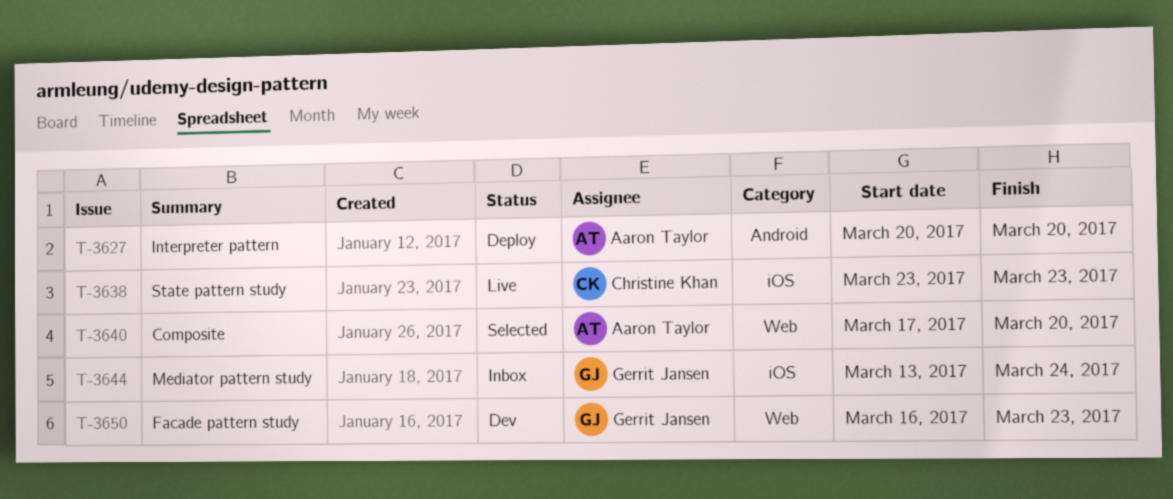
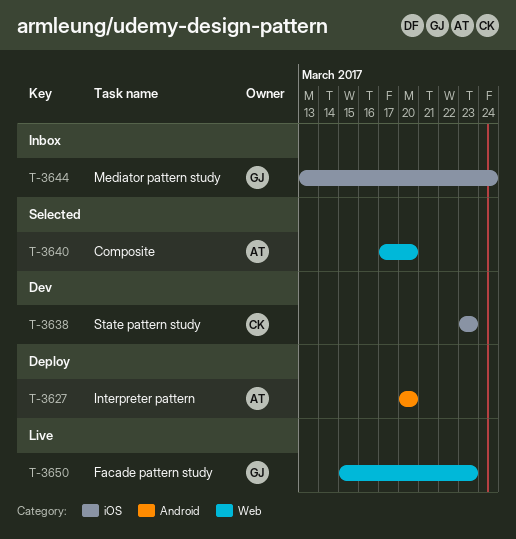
T-3638, status: Live -> Dev
T-3650, status: Dev -> Live
T-3650, start: Mar 16 -> Mar 15

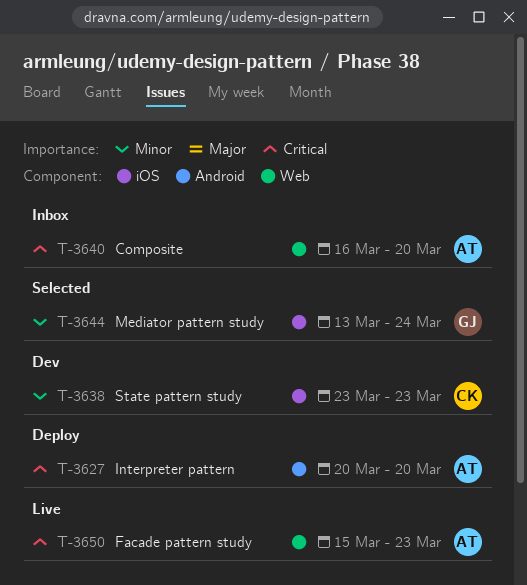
T-3640, status: Selected -> Inbox
T-3640, start: Mar 17 -> Mar 16
T-3644, status: Inbox -> Selected
T-3650, owner: GJ -> AT

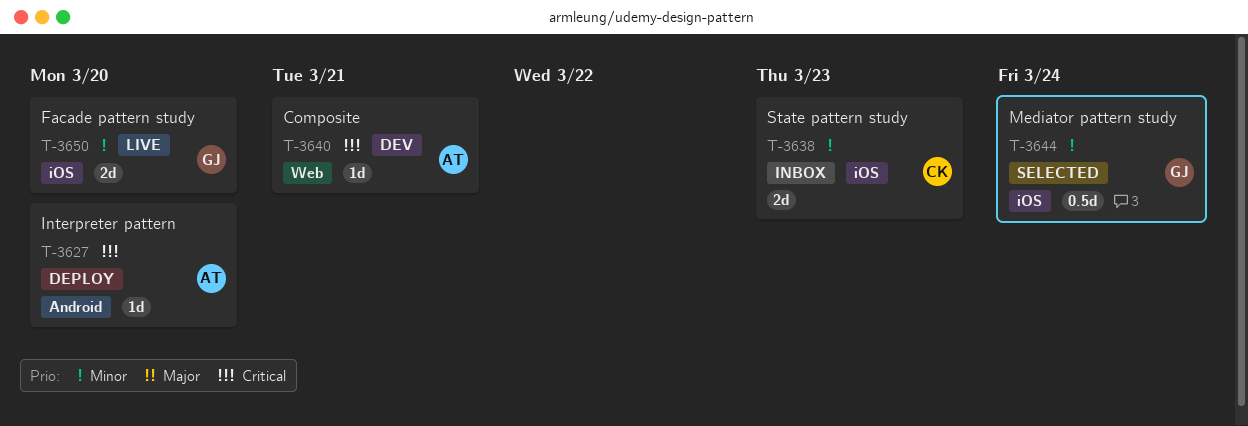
T-3638, status: Dev -> Inbox
T-3640, status: Inbox -> Dev
T-3640, due: Mar 20 -> Mar 21
T-3650, owner: AT -> GJ
T-3650, priority: Critical -> Minor
T-3650, label: Web -> iOS
T-3650, due: Mar 23 -> Mar 20

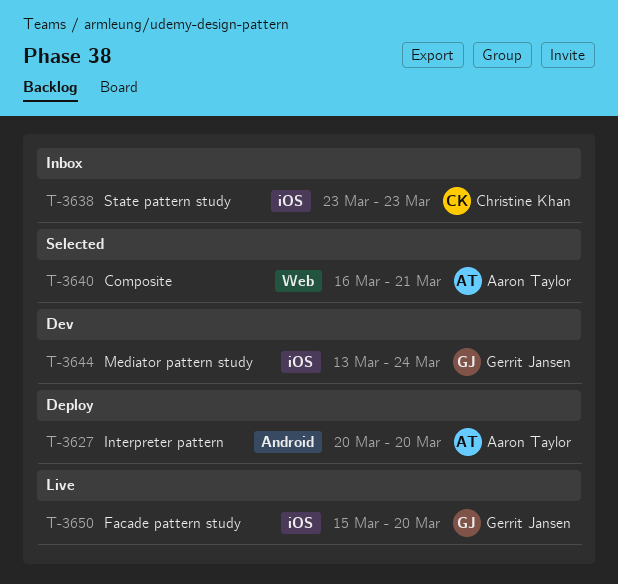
T-3640, status: Dev -> Selected
T-3644, status: Selected -> Dev

